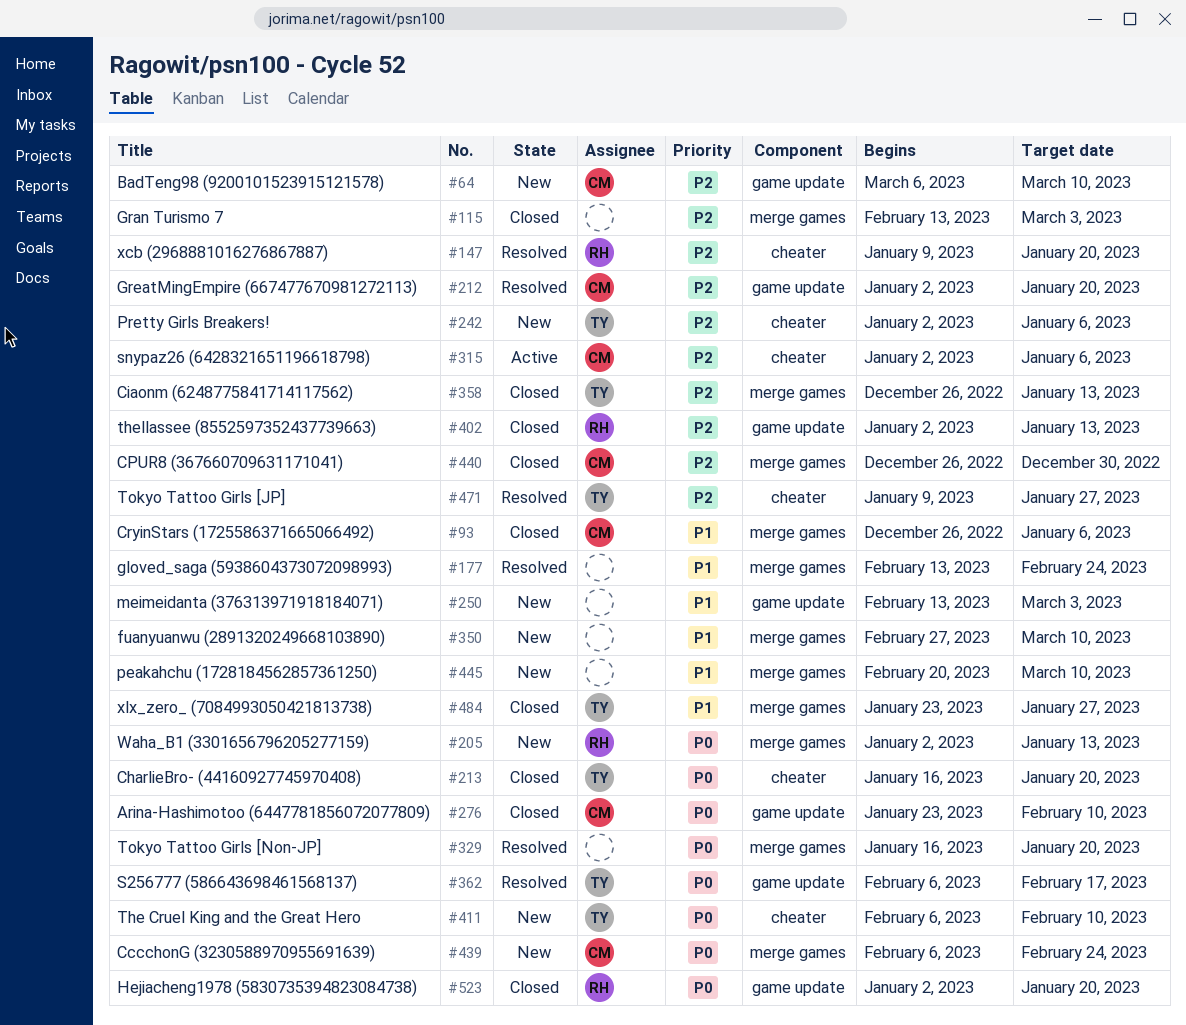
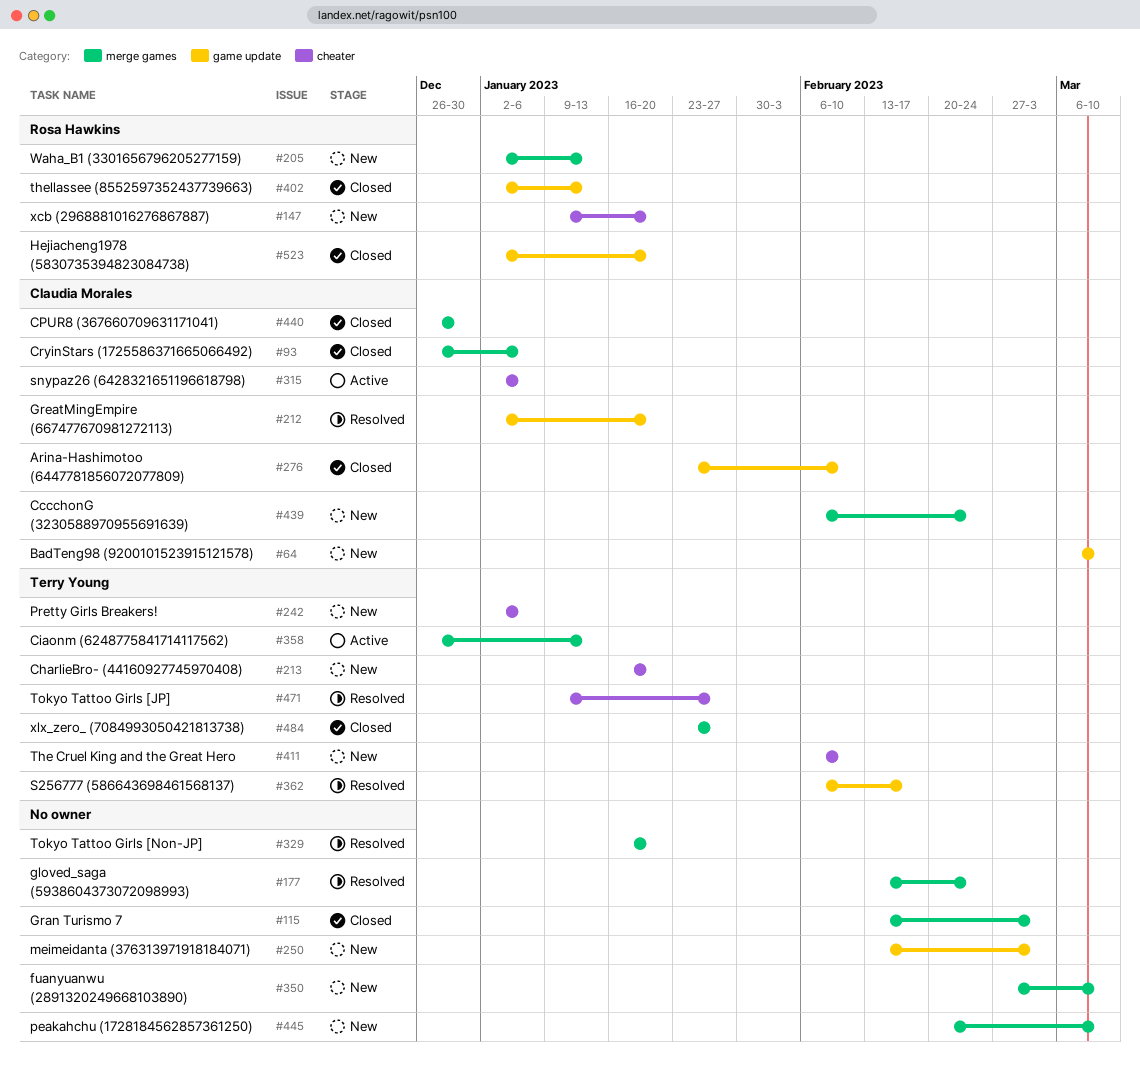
#147, status: Resolved -> New
#213, status: Closed -> New
#358, status: Closed -> Active

